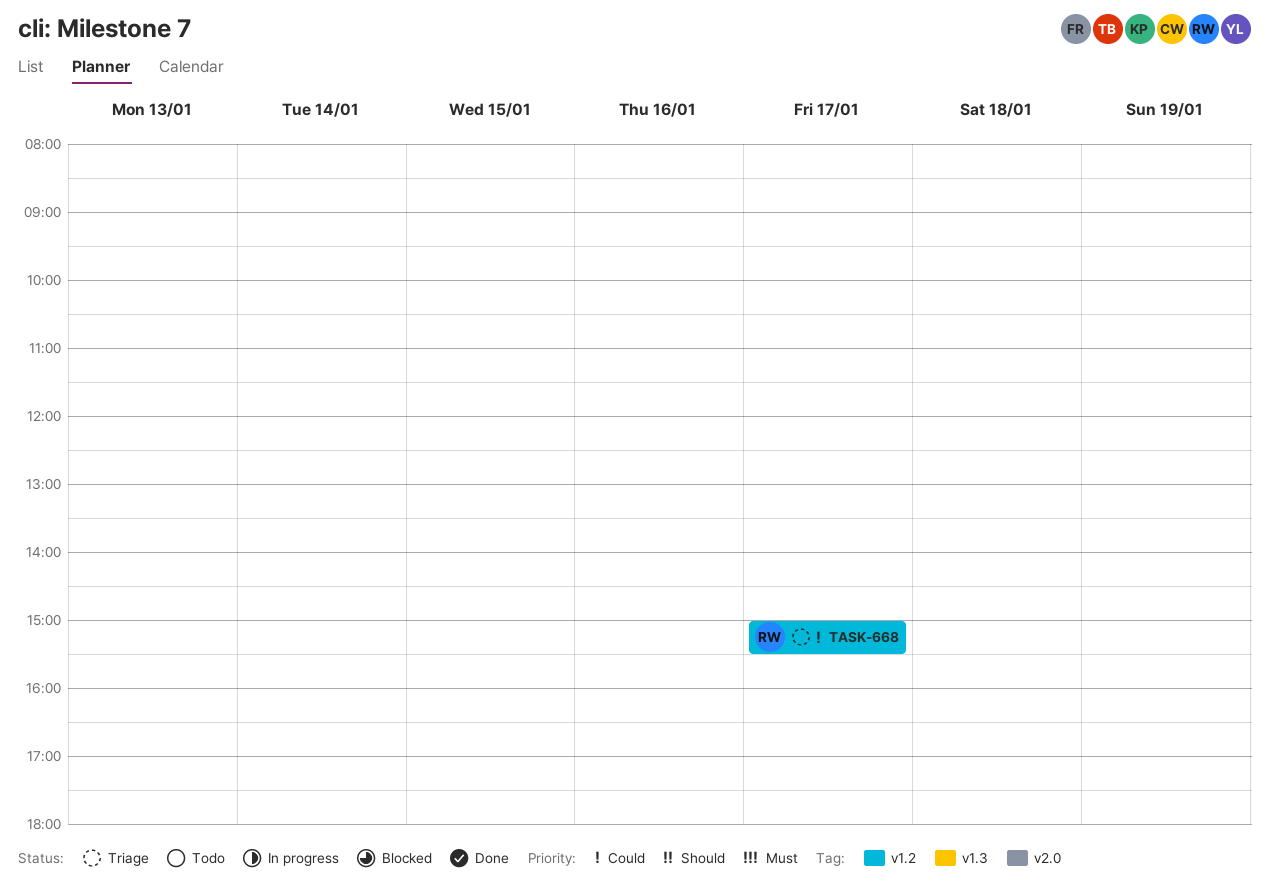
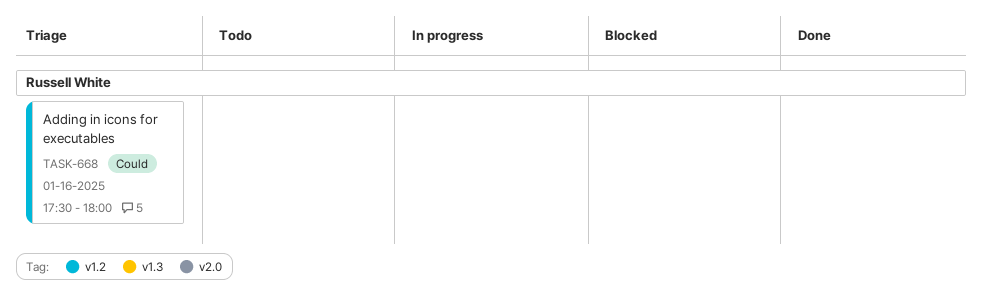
TASK-668, day: Jan 17 -> Jan 16
TASK-668, begins: 15:00 -> 17:30
TASK-668, ends: 15:30 -> 18:00

